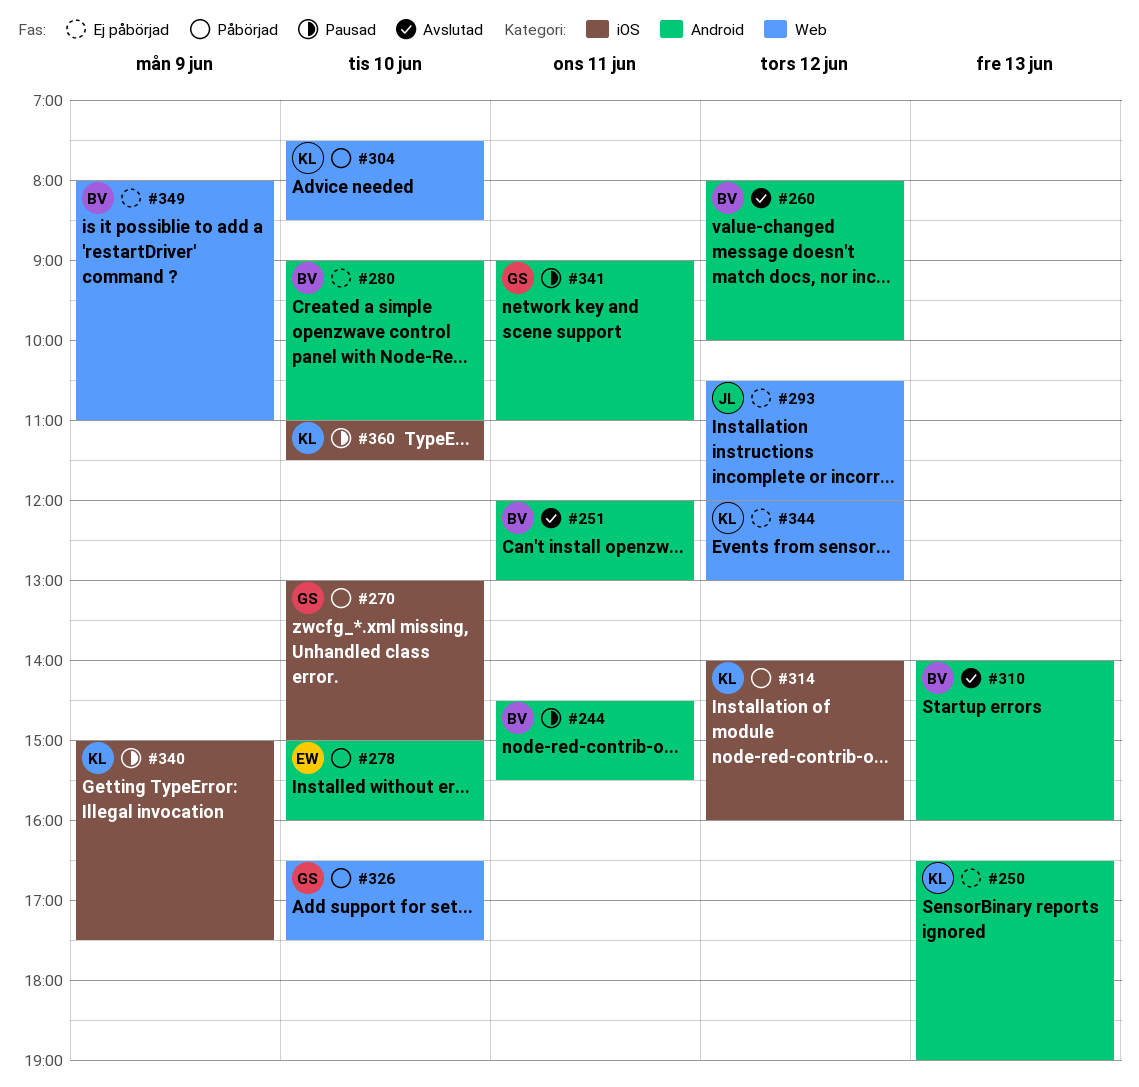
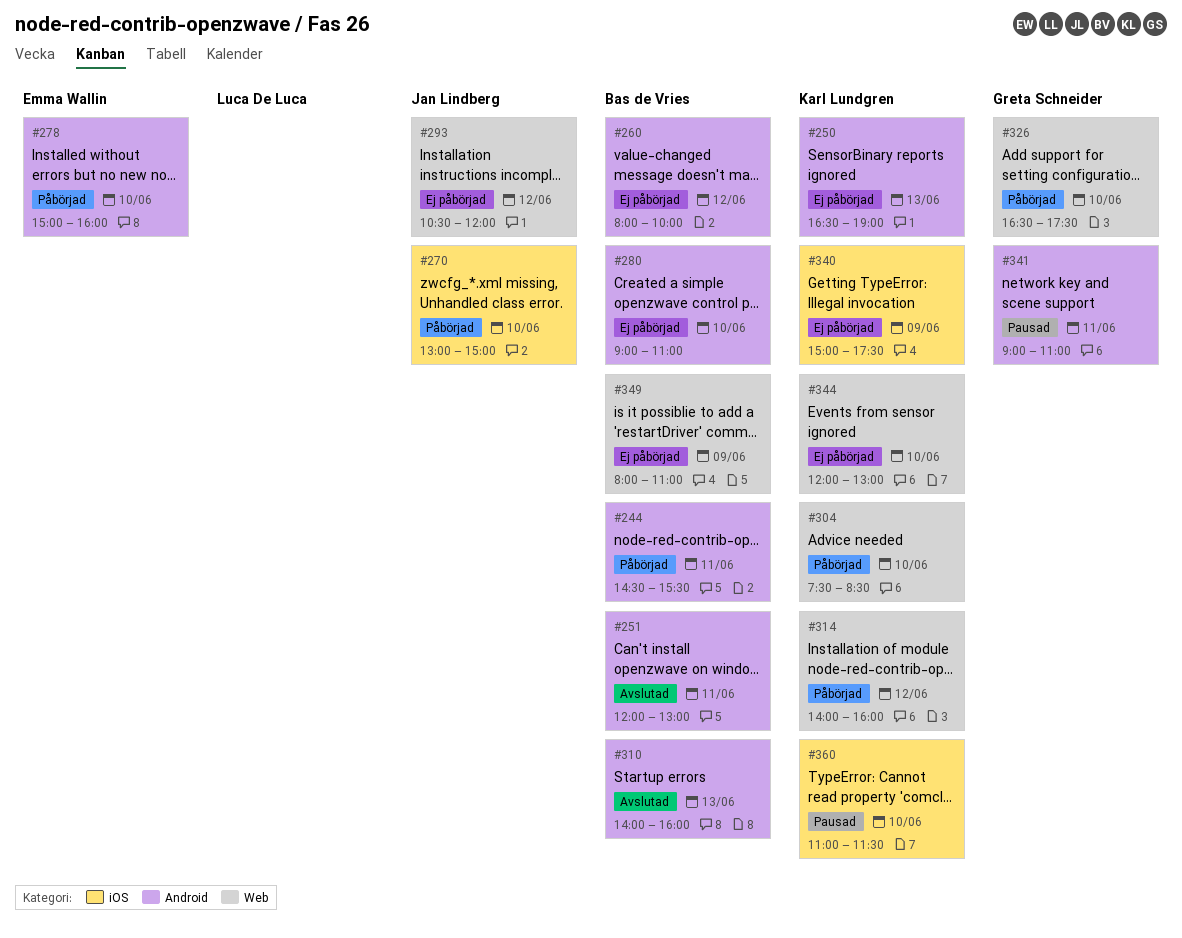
#244, status: Pausad -> Påbörjad
#260, status: Avslutad -> Ej påbörjad
#270, owner: Greta Schneider -> Jan Lindberg
#314, label: iOS -> Web
#340, status: Pausad -> Ej påbörjad
#344, day: Jun 12 -> Jun 10

